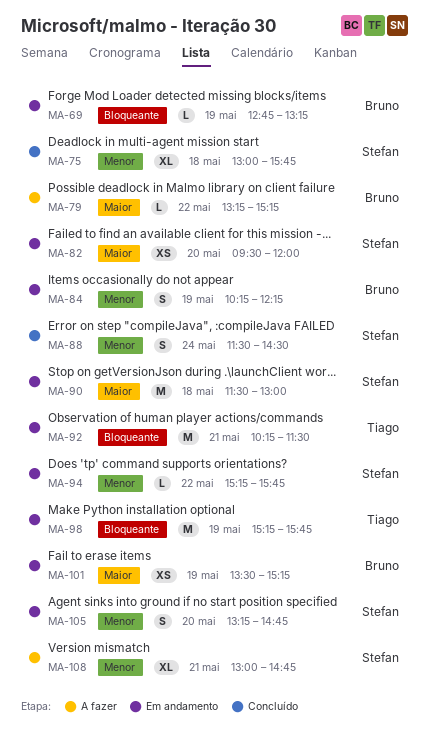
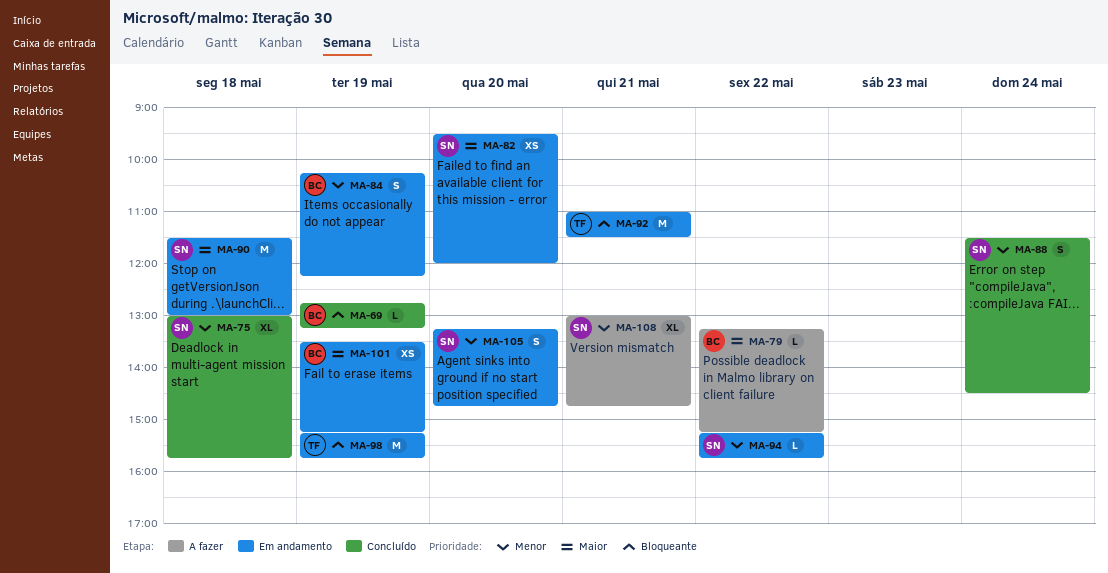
MA-69, status: Em andamento -> Concluído
MA-92, begins: 10:15 -> 11:00

